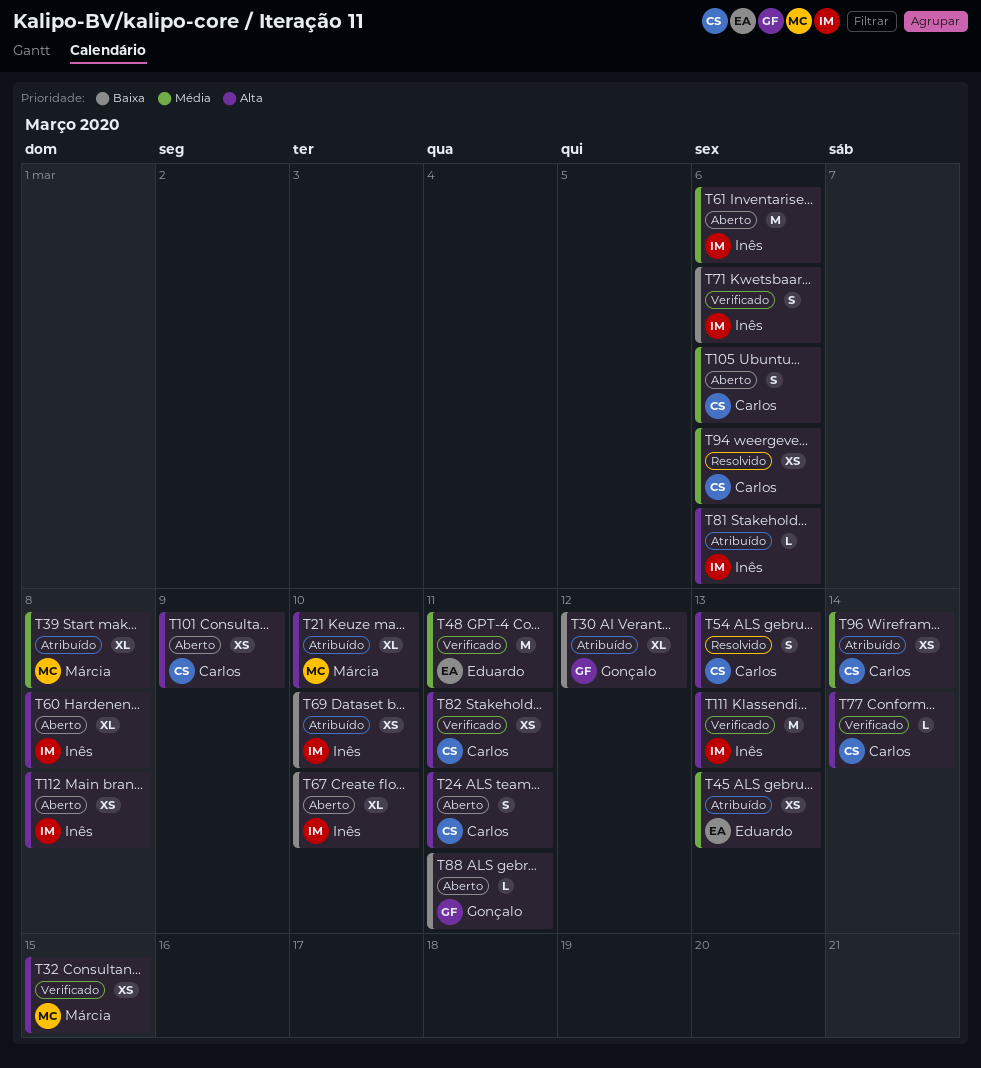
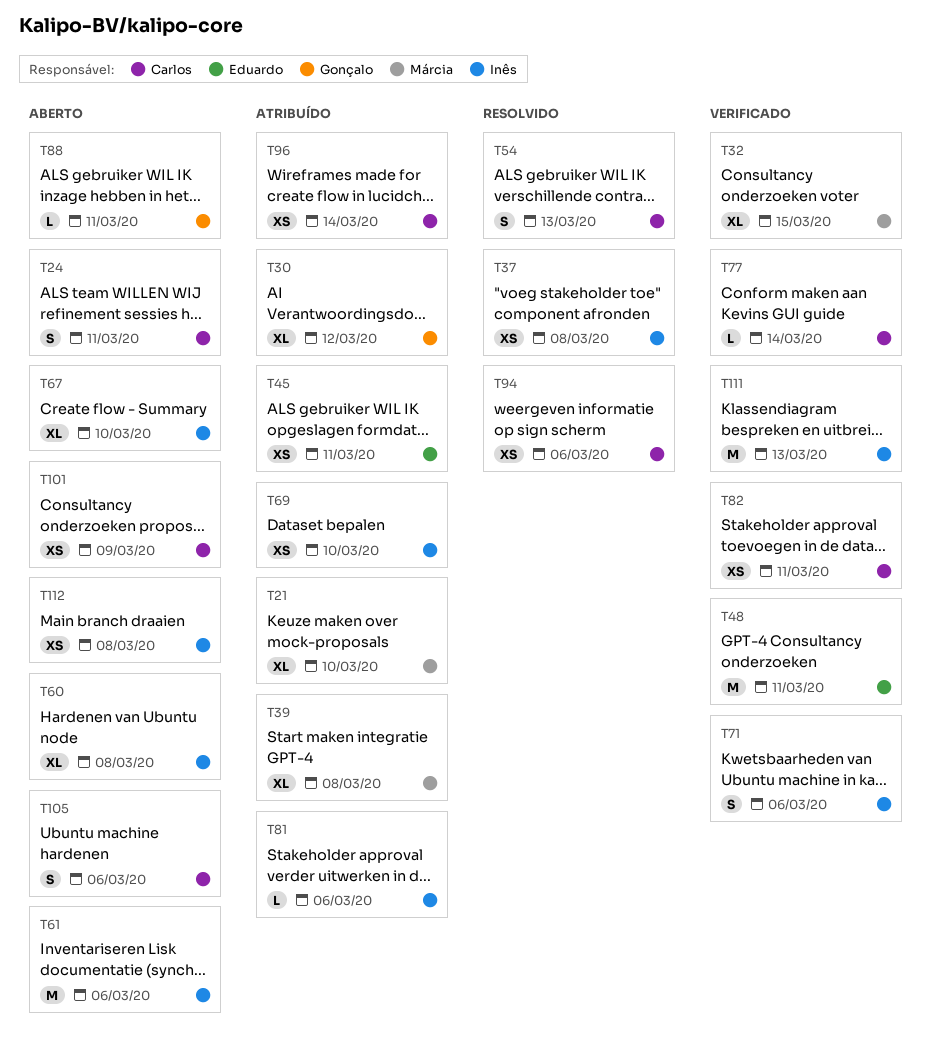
T32, estimate: XS -> XL
T37: none -> present
T45, due: Mar 13 -> Mar 11

